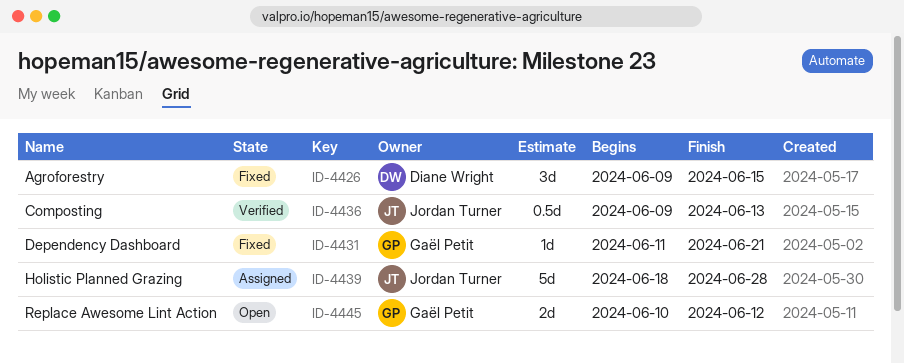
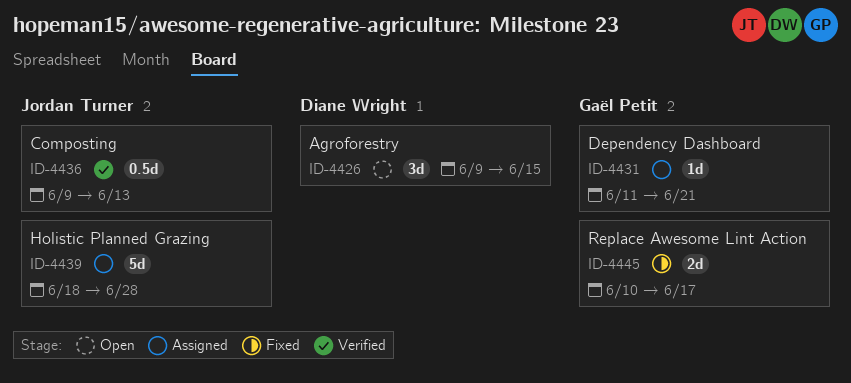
ID-4426, status: Fixed -> Open
ID-4431, status: Fixed -> Assigned
ID-4445, status: Open -> Fixed
ID-4445, due: Jun 12 -> Jun 17

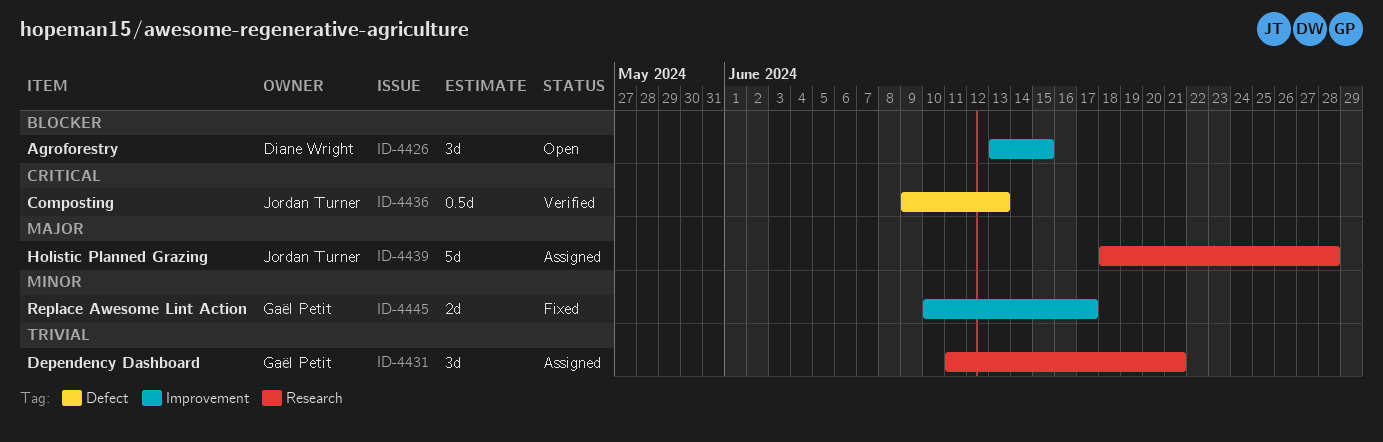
ID-4426, start: Jun 9 -> Jun 13
ID-4431, estimate: 1d -> 3d

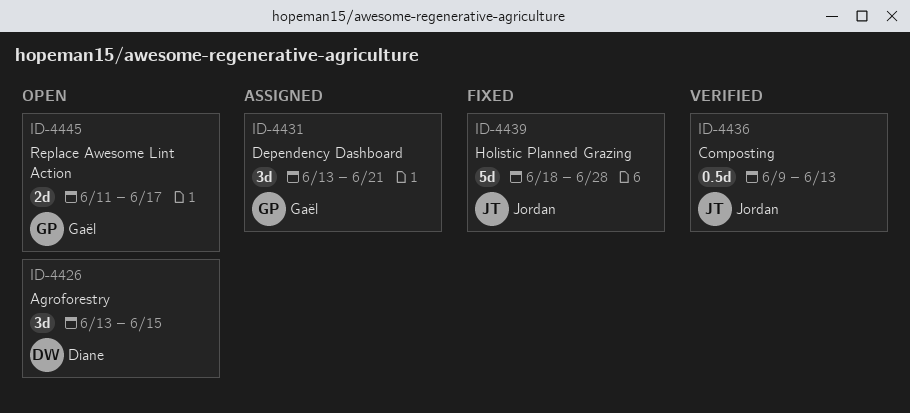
ID-4431, start: Jun 11 -> Jun 13
ID-4439, status: Assigned -> Fixed
ID-4445, status: Fixed -> Open
ID-4445, start: Jun 10 -> Jun 11

